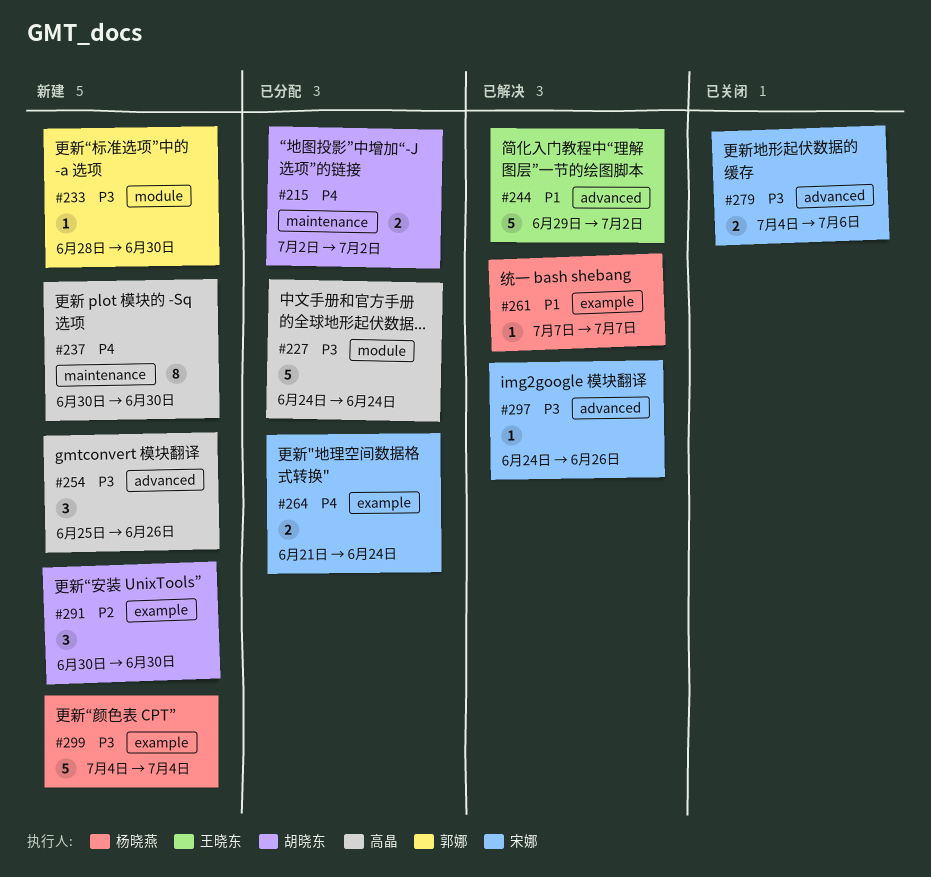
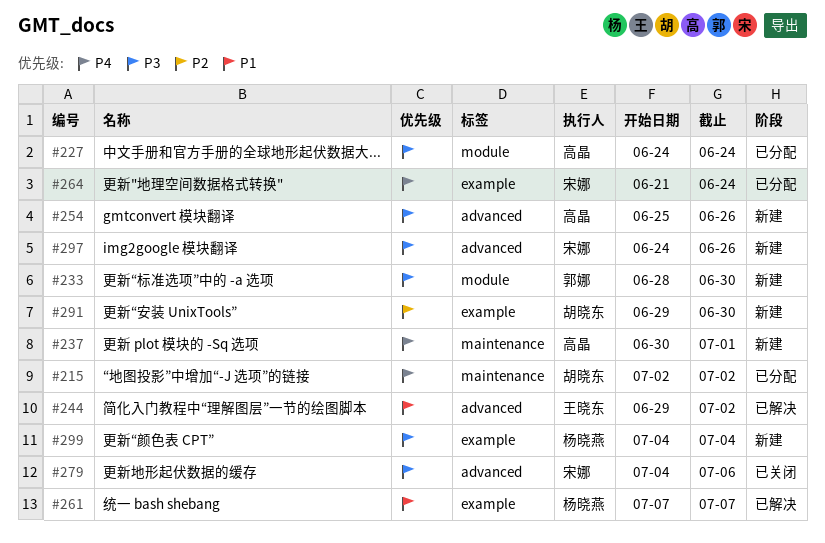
#237, due: Jun 30 -> Jul 1
#291, start: Jun 30 -> Jun 29
#297, status: 已解决 -> 新建

